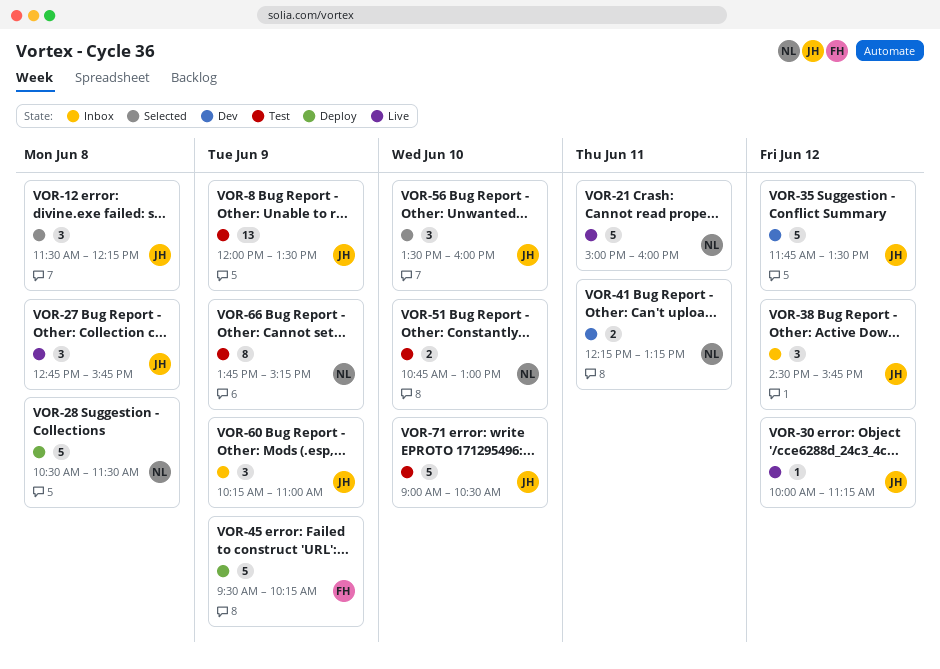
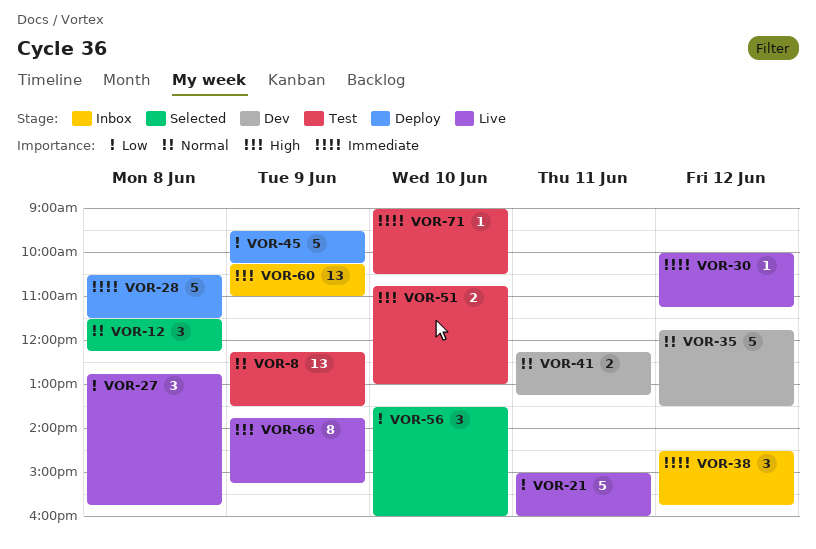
VOR-8, begins: 12:00 -> 12:15
VOR-60, estimate: 3 -> 13
VOR-66, status: Test -> Live
VOR-71, estimate: 5 -> 1

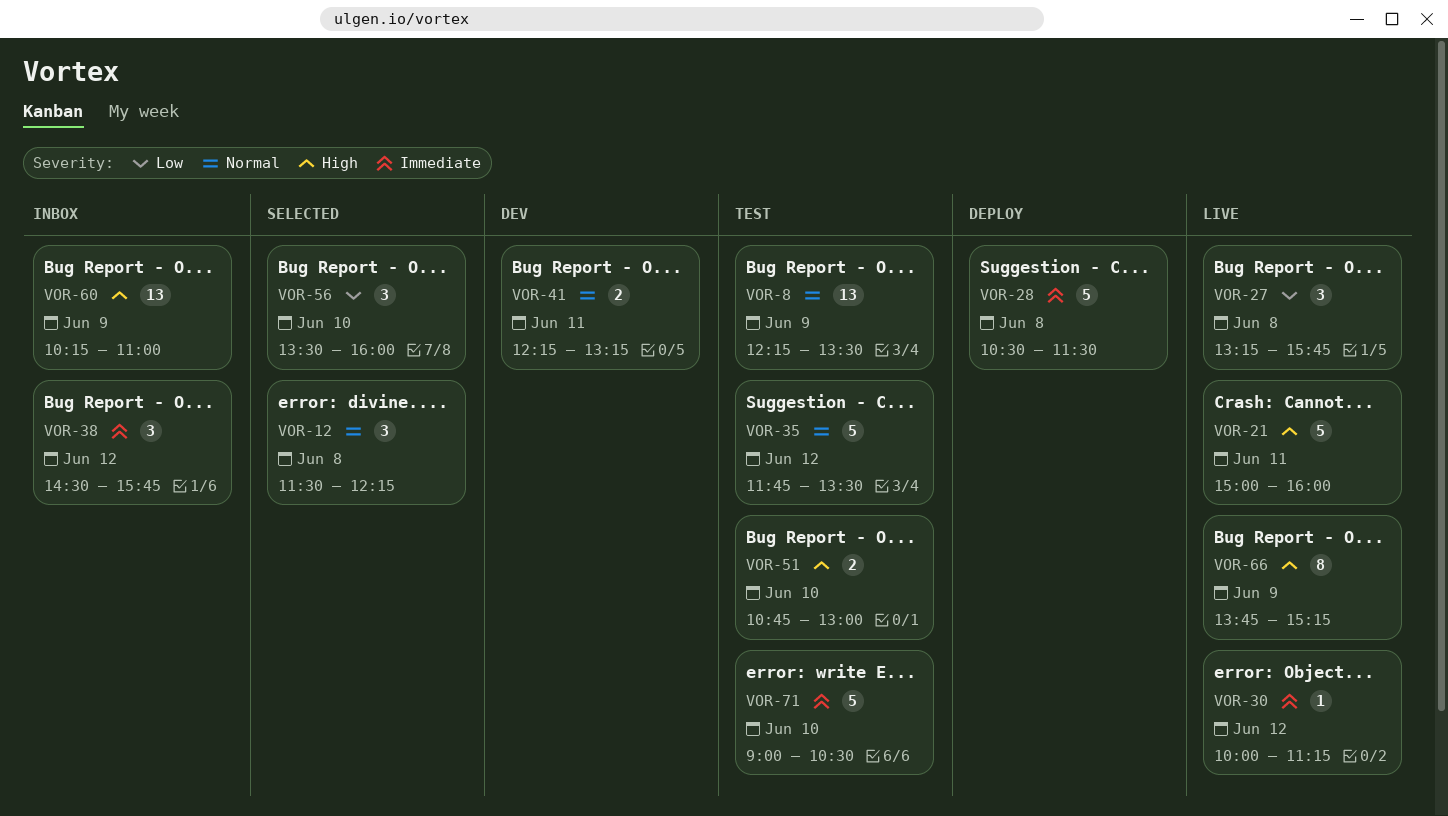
VOR-21, priority: Low -> High
VOR-27, begins: 12:45 -> 13:15
VOR-35, status: Dev -> Test
VOR-45: present -> none
VOR-71, estimate: 1 -> 5

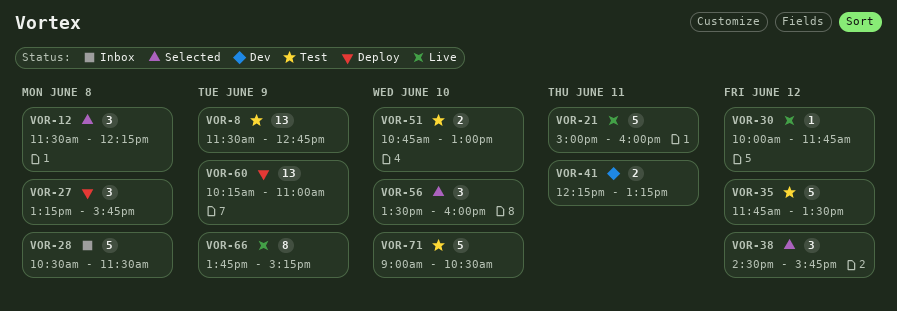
VOR-8, begins: 12:15 -> 11:30
VOR-8, ends: 13:30 -> 12:45
VOR-27, status: Live -> Deploy
VOR-28, status: Deploy -> Inbox
VOR-30, ends: 11:15 -> 11:45
VOR-38, status: Inbox -> Selected
VOR-60, status: Inbox -> Deploy

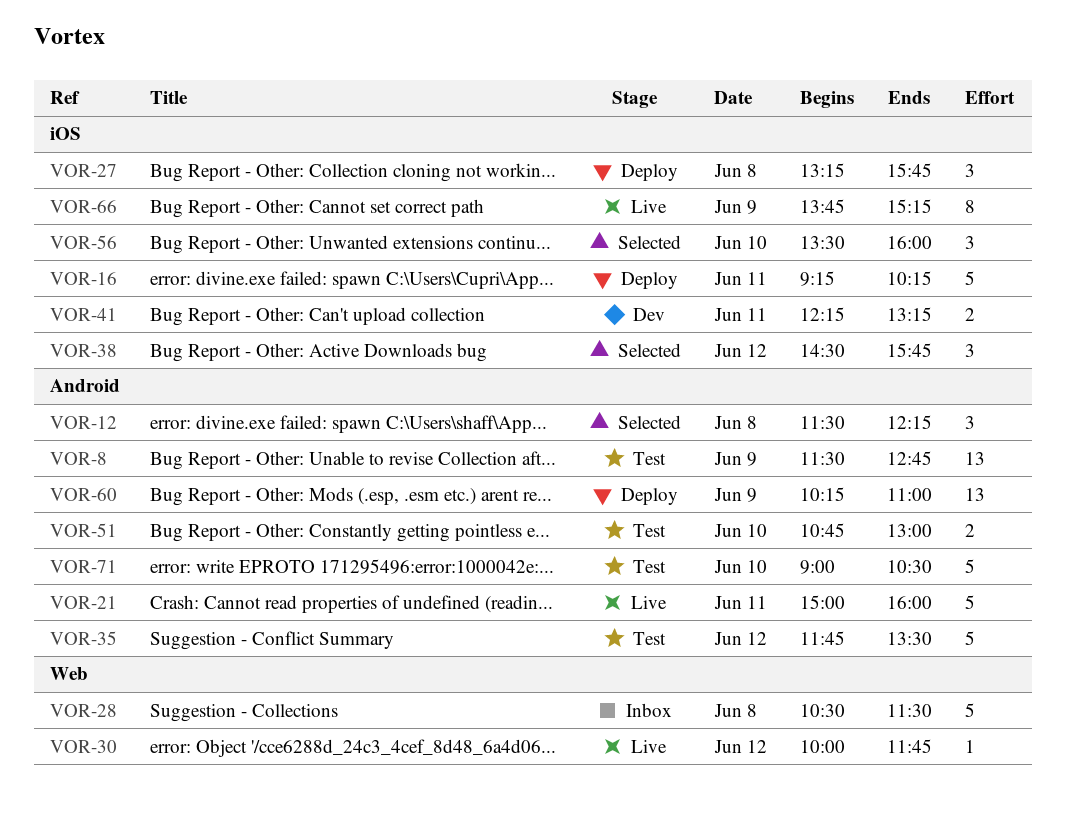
VOR-16: none -> present

